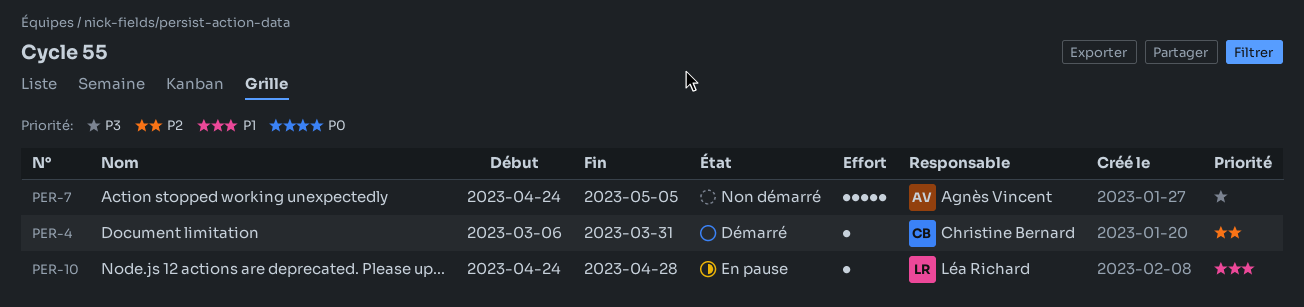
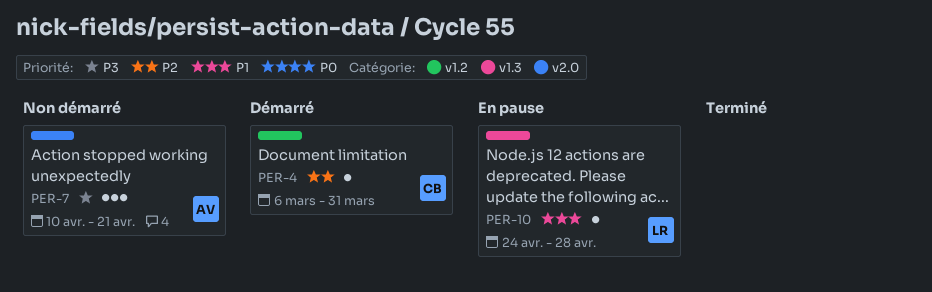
PER-7, estimate: 5 -> 3
PER-7, start: Apr 24 -> Apr 10
PER-7, due: May 5 -> Apr 21

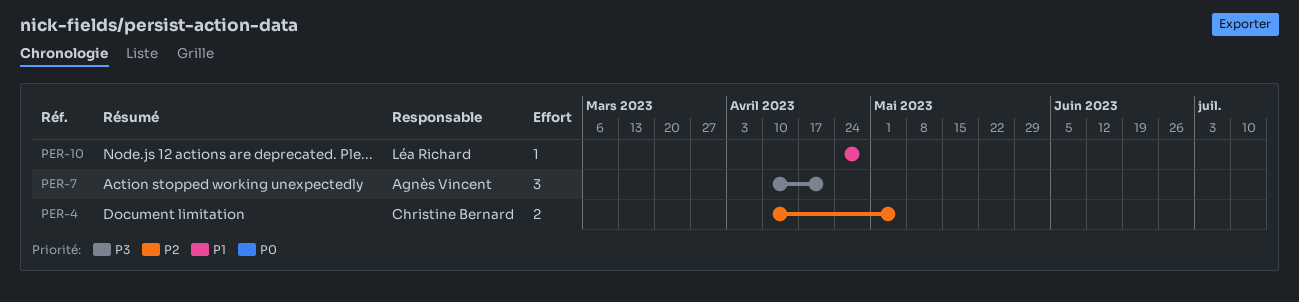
PER-4, estimate: 1 -> 2
PER-4, start: Mar 6 -> Apr 10
PER-4, due: Mar 31 -> May 5

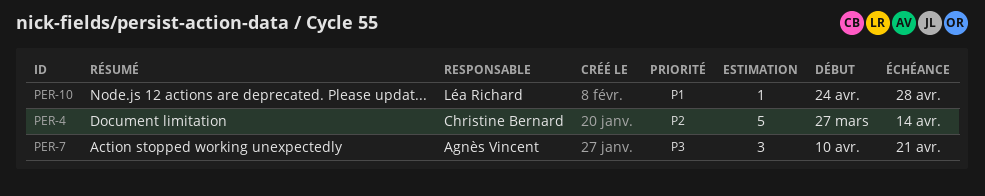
PER-4, estimate: 2 -> 5
PER-4, start: Apr 10 -> Mar 27
PER-4, due: May 5 -> Apr 14

